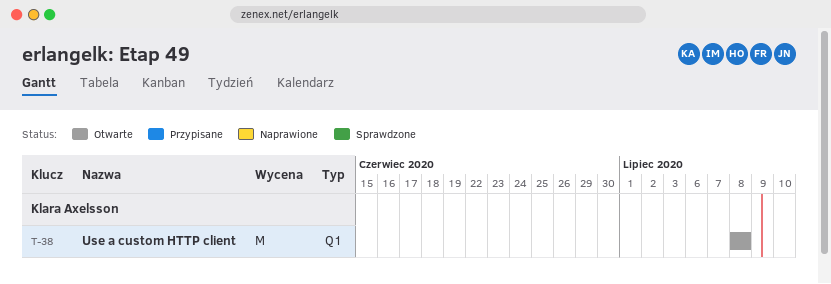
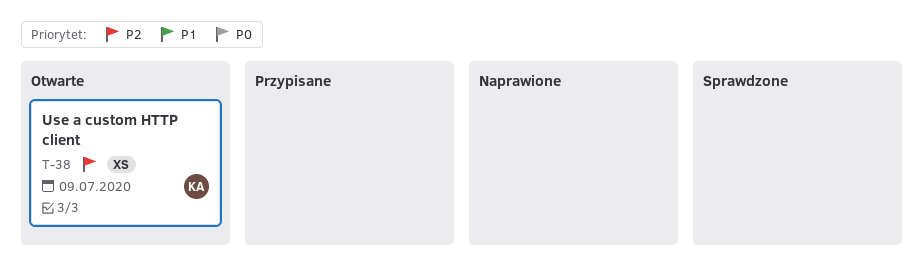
T-38, estimate: M -> XS
T-38, due: Jul 8 -> Jul 9

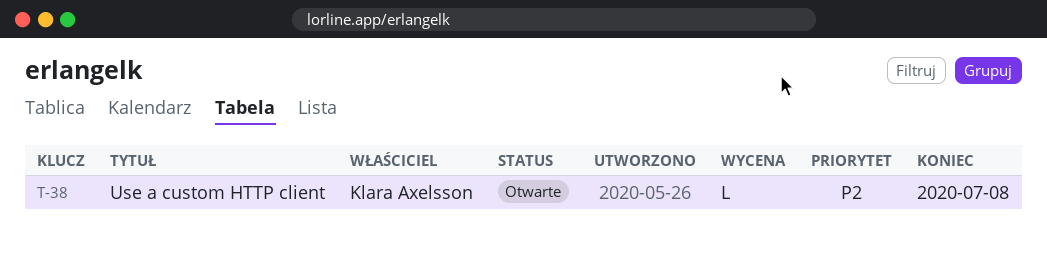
T-38, estimate: XS -> L
T-38, due: Jul 9 -> Jul 8

